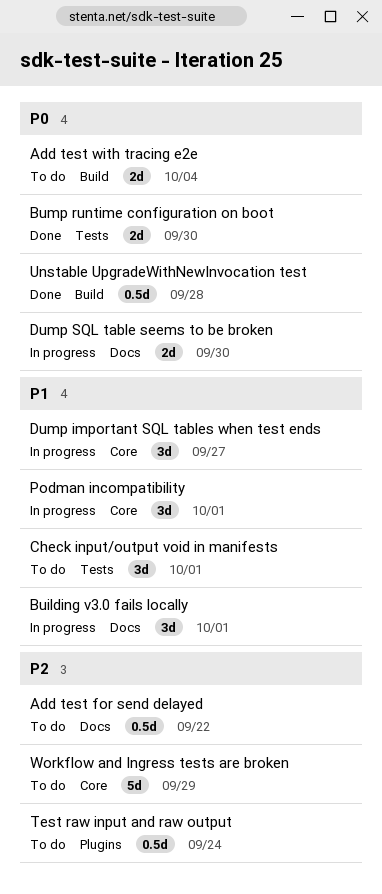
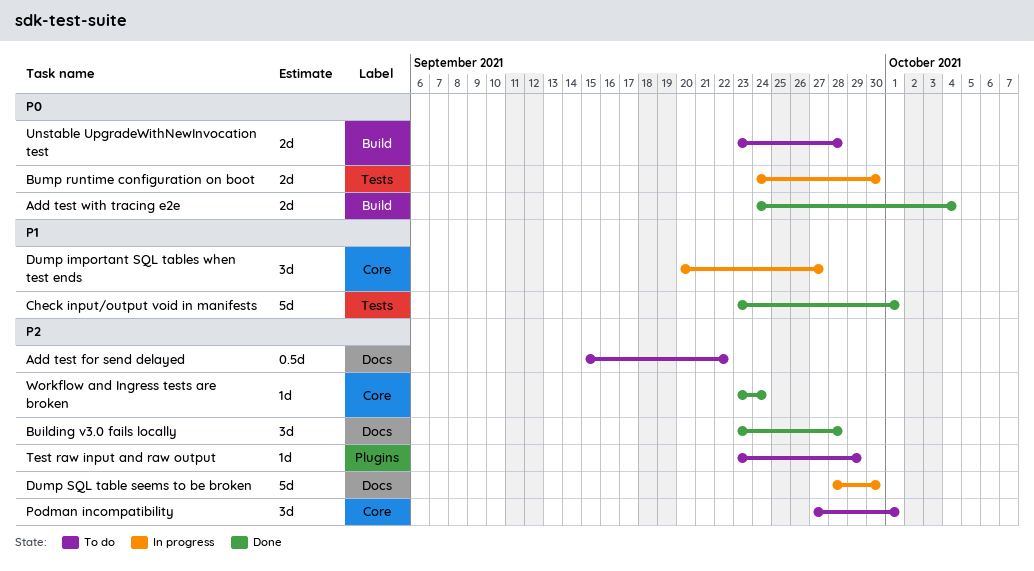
Add test with tracing e2e, status: To do -> Done
Building v3.0 fails locally, status: In progress -> Done
Building v3.0 fails locally, priority: P1 -> P2
Building v3.0 fails locally, due: Oct 1 -> Sep 28
Bump runtime configuration on boot, status: Done -> In progress
Check input/output void in manifests, status: To do -> Done
Check input/output void in manifests, estimate: 3d -> 5d
Dump SQL table seems to be broken, priority: P0 -> P2
Dump SQL table seems to be broken, estimate: 2d -> 5d
Podman incompatibility, status: In progress -> To do
Podman incompatibility, priority: P1 -> P2
Test raw input and raw output, estimate: 0.5d -> 1d
Test raw input and raw output, due: Sep 24 -> Sep 29
Unstable UpgradeWithNewInvocation test, status: Done -> To do
Unstable UpgradeWithNewInvocation test, estimate: 0.5d -> 2d
Workflow and Ingress tests are broken, status: To do -> Done
Workflow and Ingress tests are broken, estimate: 5d -> 1d
Workflow and Ingress tests are broken, due: Sep 29 -> Sep 24

